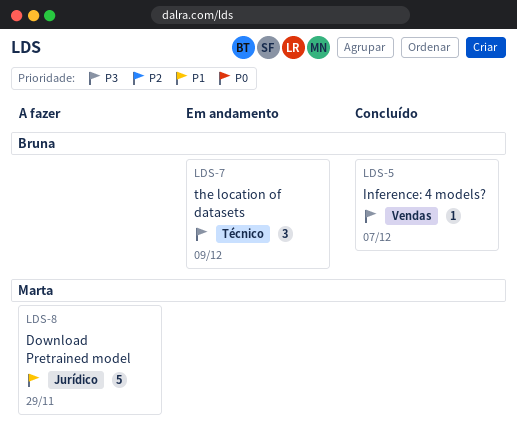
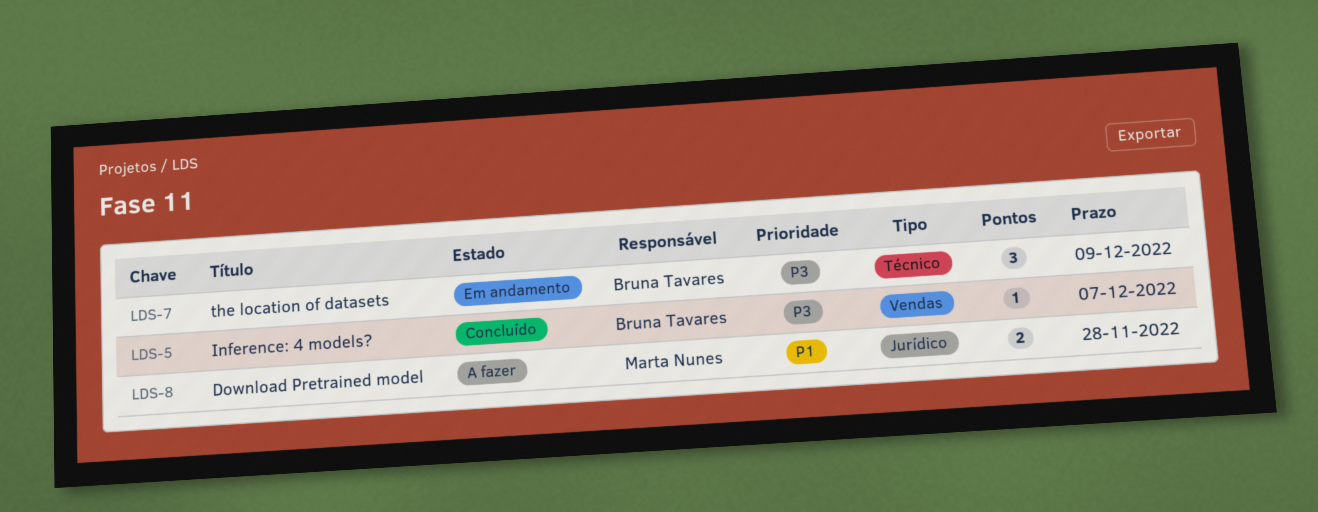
LDS-8, estimate: 5 -> 2
LDS-8, due: Nov 29 -> Nov 28

